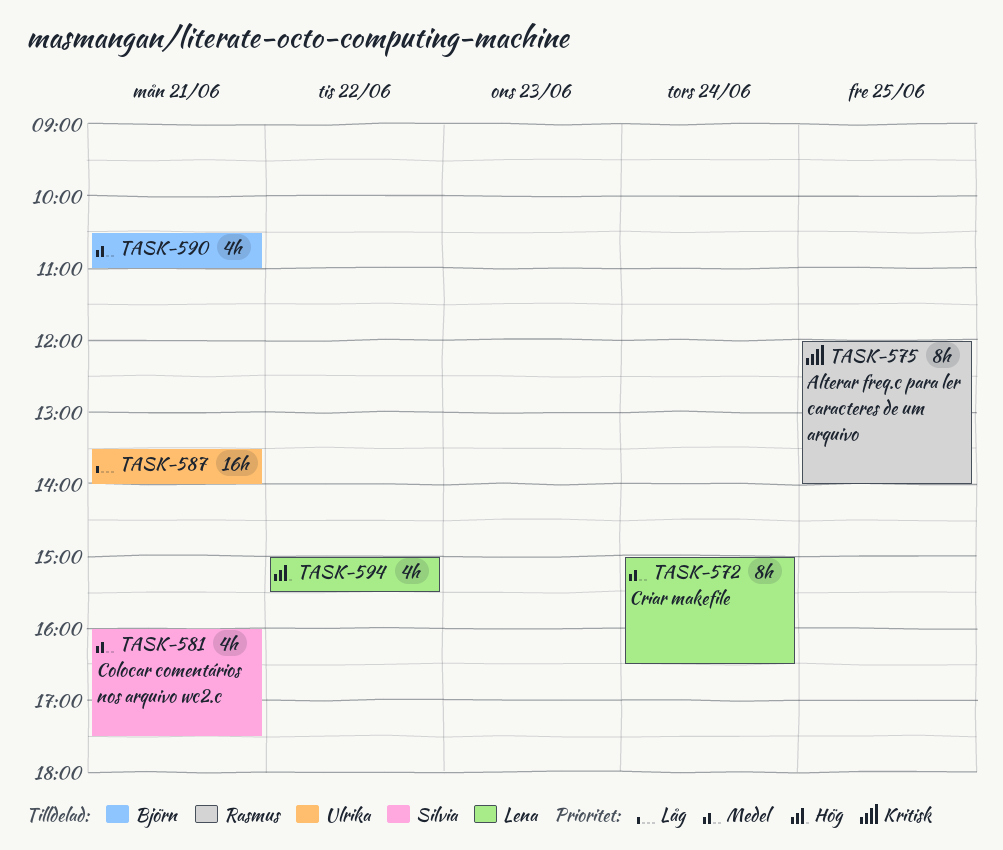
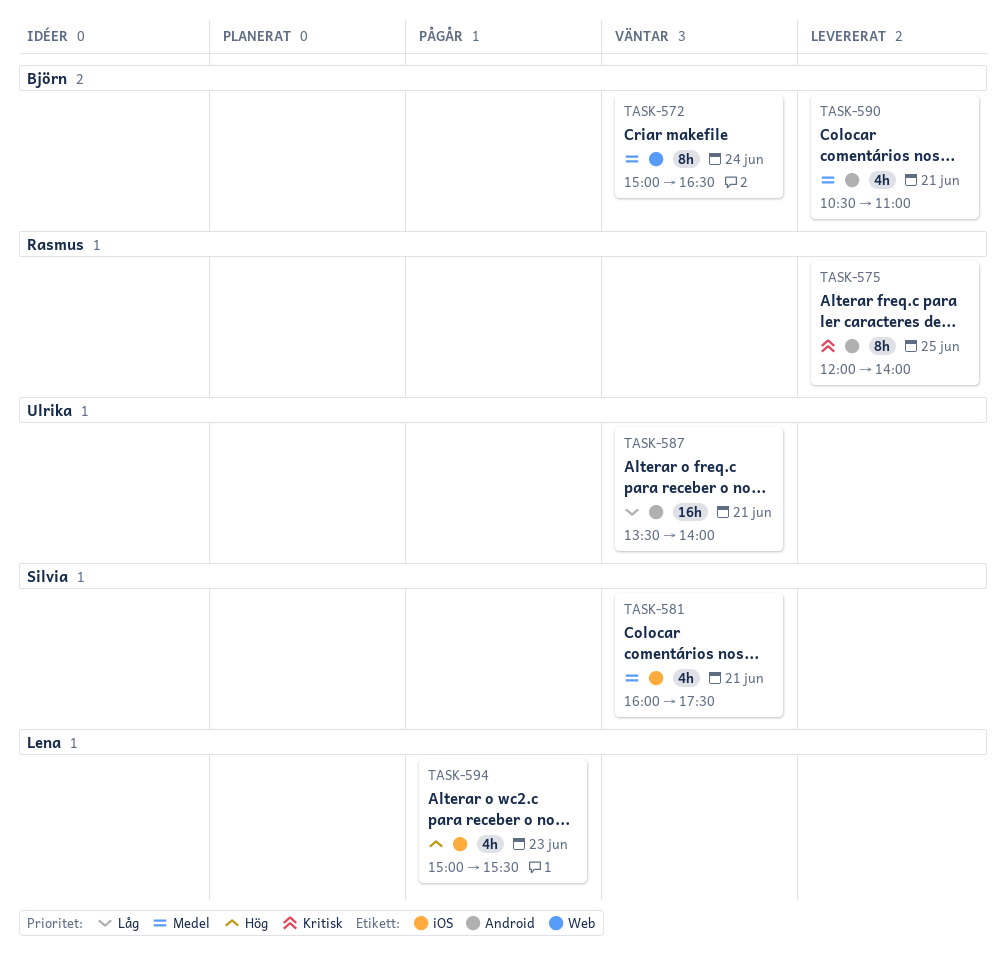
TASK-572, owner: Lena -> Björn
TASK-594, day: Jun 22 -> Jun 23

